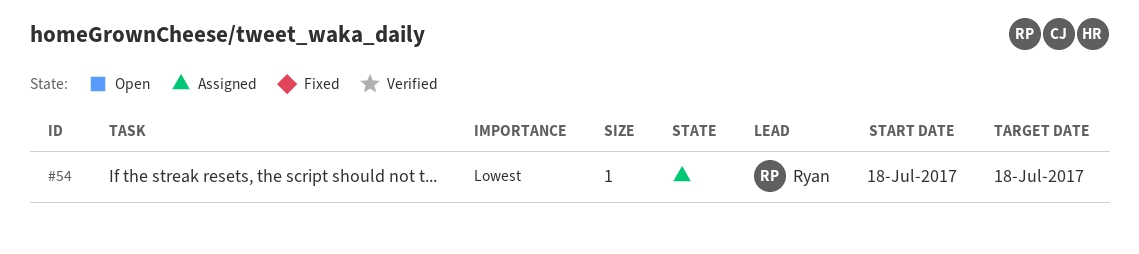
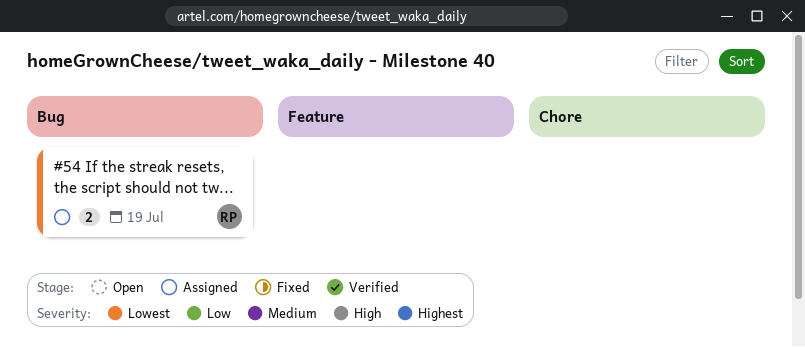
#54, estimate: 1 -> 2
#54, due: Jul 18 -> Jul 19

